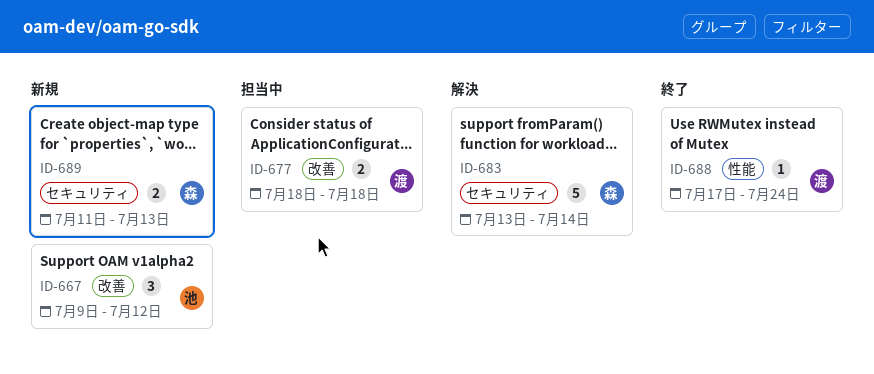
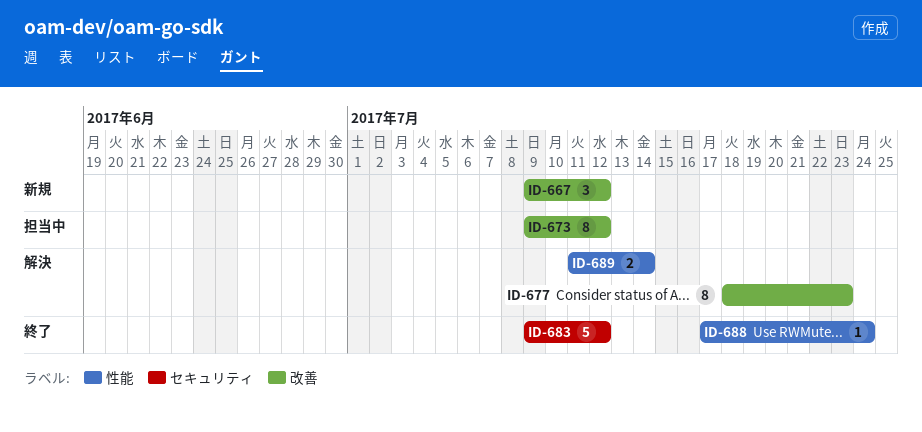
ID-673: none -> present
ID-677, status: 担当中 -> 解決
ID-677, estimate: 2 -> 8
ID-677, due: Jul 18 -> Jul 23
ID-683, status: 解決 -> 終了
ID-683, start: Jul 13 -> Jul 9
ID-683, due: Jul 14 -> Jul 12
ID-689, status: 新規 -> 解決
ID-689, label: セキュリティ -> 性能
ID-689, due: Jul 13 -> Jul 14

